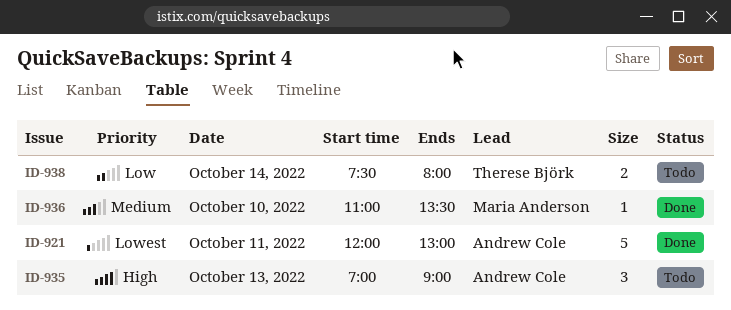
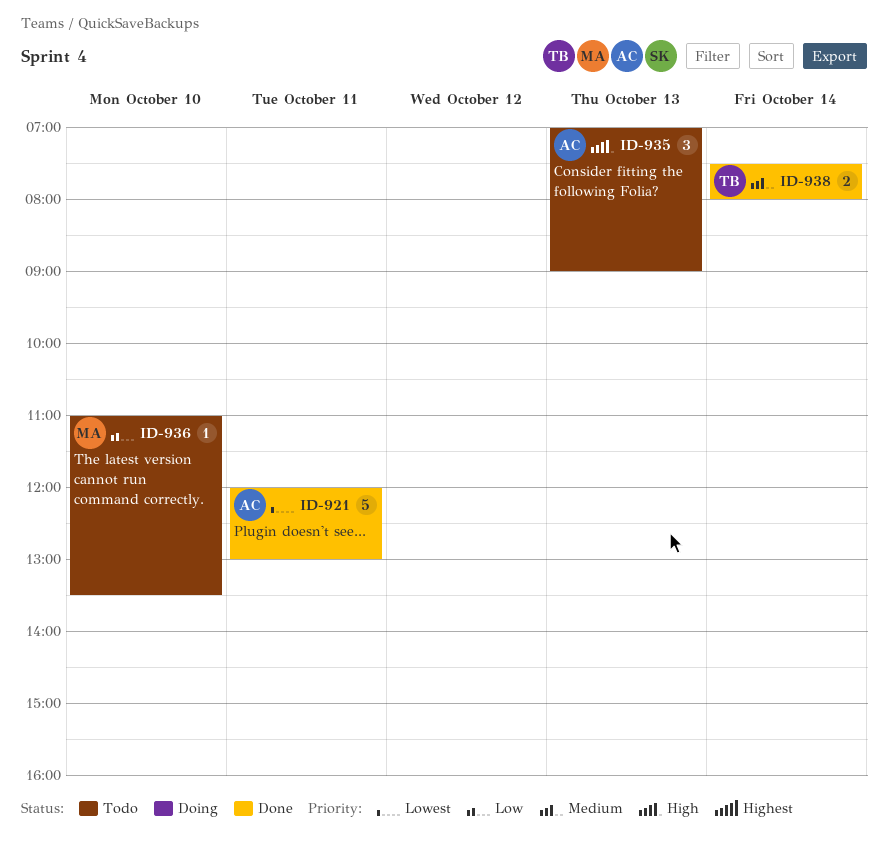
ID-936, status: Done -> Todo
ID-936, priority: Medium -> Low
ID-938, status: Todo -> Done
ID-938, priority: Low -> Medium

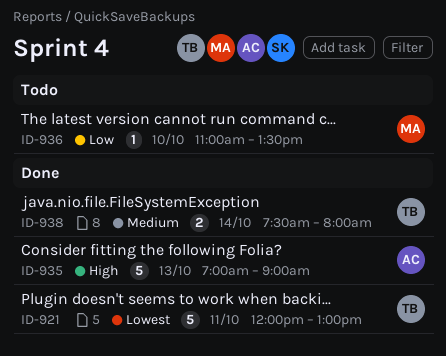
ID-921, owner: AC -> TB
ID-935, status: Todo -> Done
ID-935, estimate: 3 -> 5

